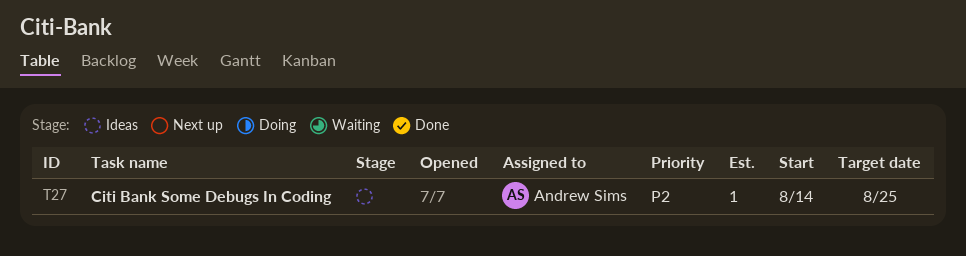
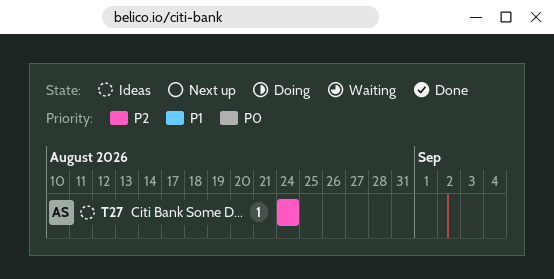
T27, start: Aug 14 -> Aug 24
T27, due: Aug 25 -> Aug 24

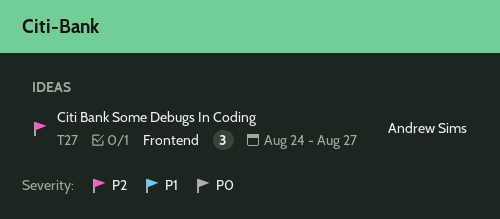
T27, estimate: 1 -> 3
T27, due: Aug 24 -> Aug 27

